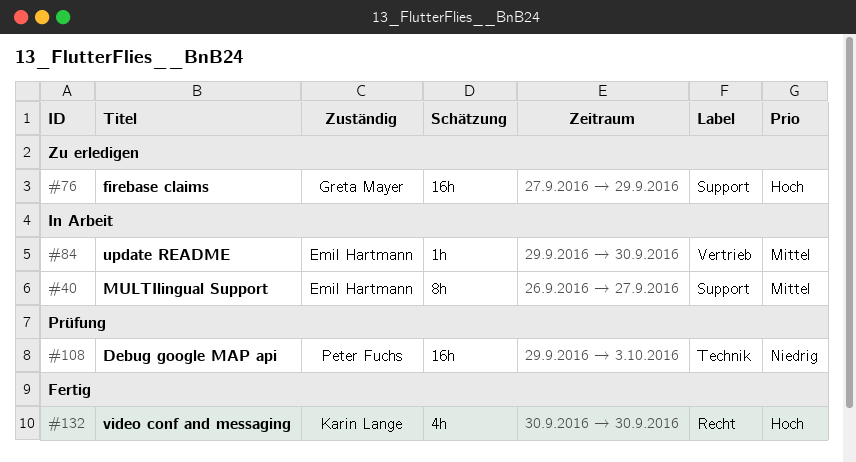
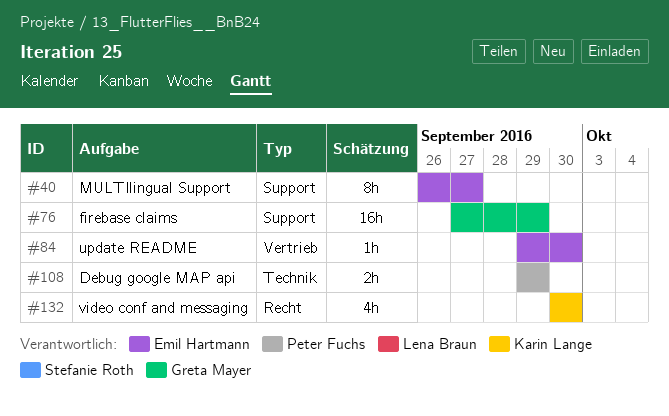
#108, estimate: 16h -> 2h
#108, due: Oct 3 -> Sep 29

